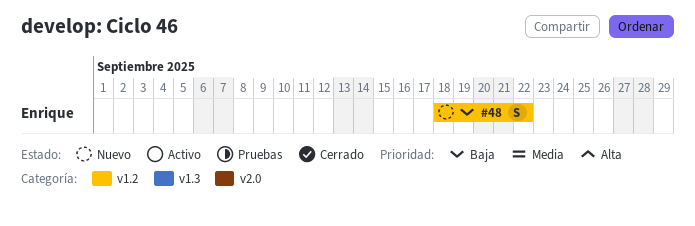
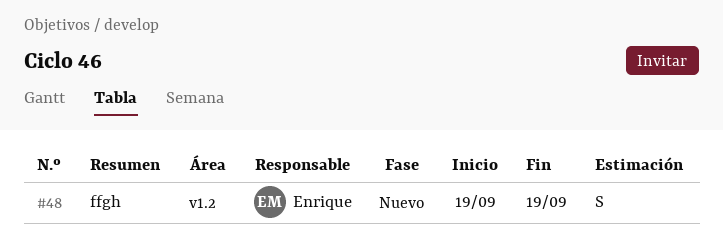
#48, start: Sep 18 -> Sep 19
#48, due: Sep 22 -> Sep 19

